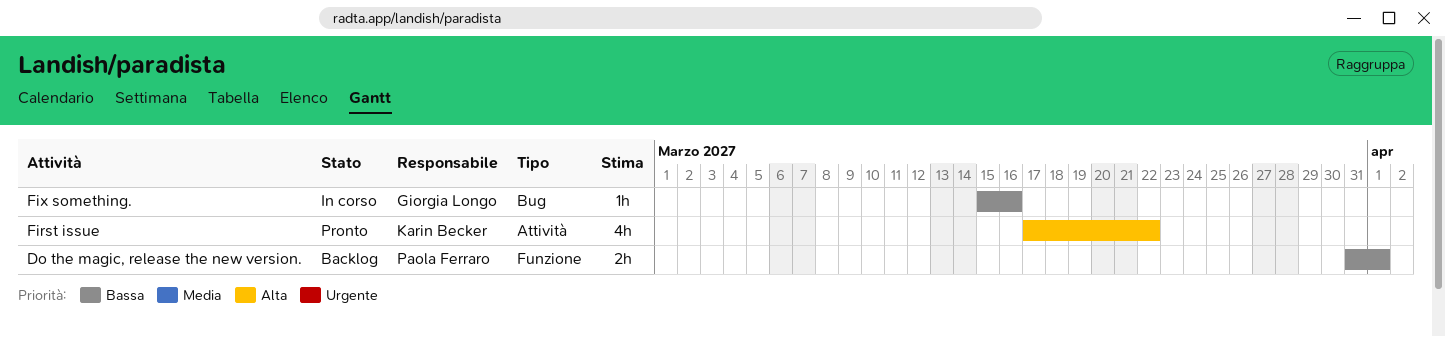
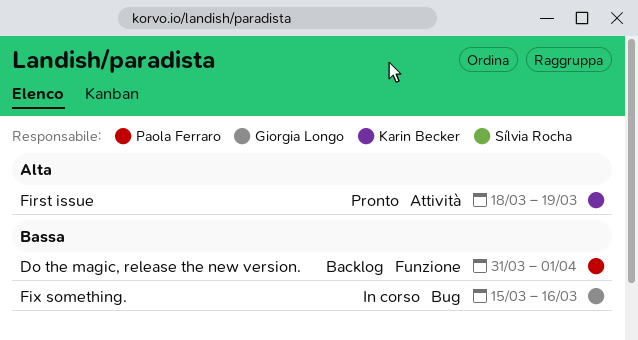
First issue, start: Mar 17 -> Mar 18
First issue, due: Mar 22 -> Mar 19

